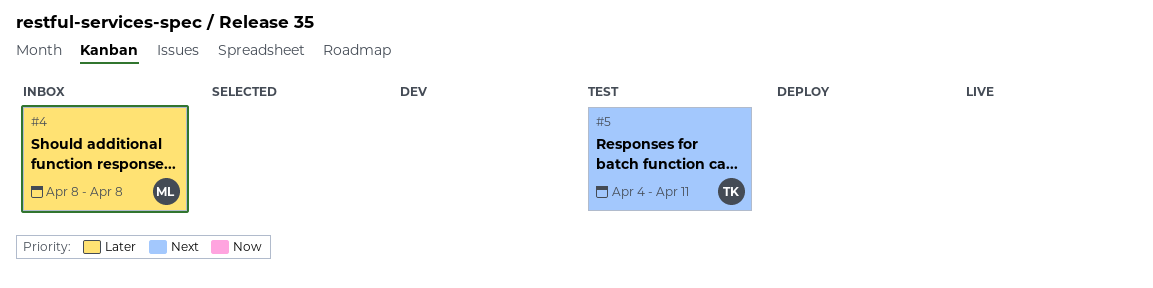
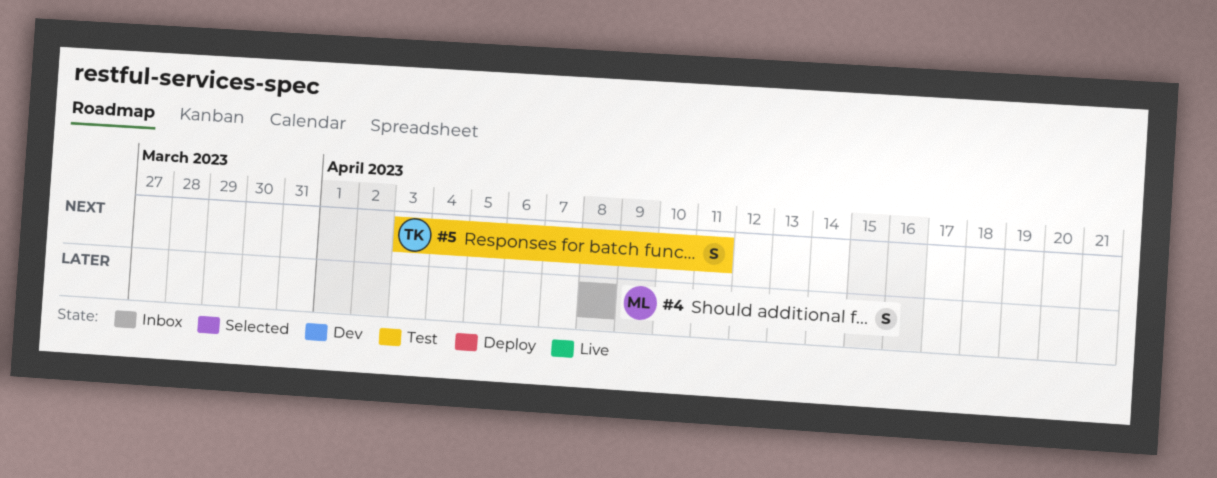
#5, start: Apr 4 -> Apr 3

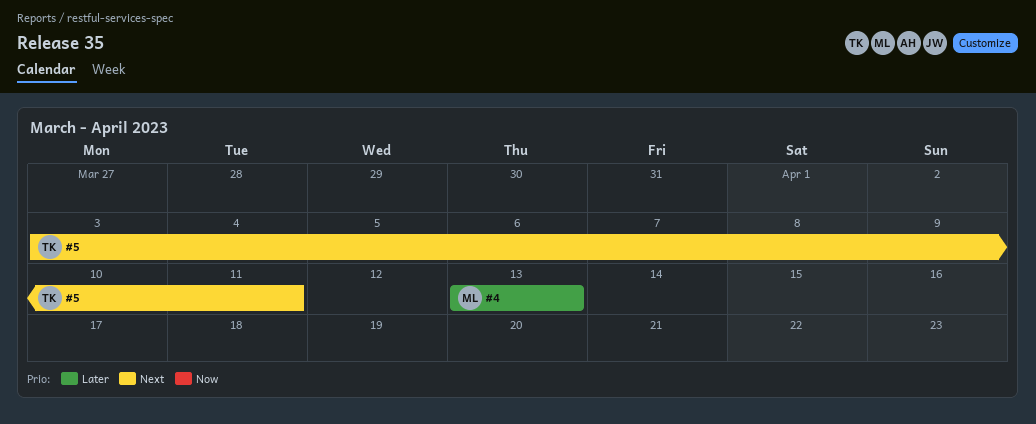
#4, start: Apr 8 -> Apr 13
#4, due: Apr 8 -> Apr 13

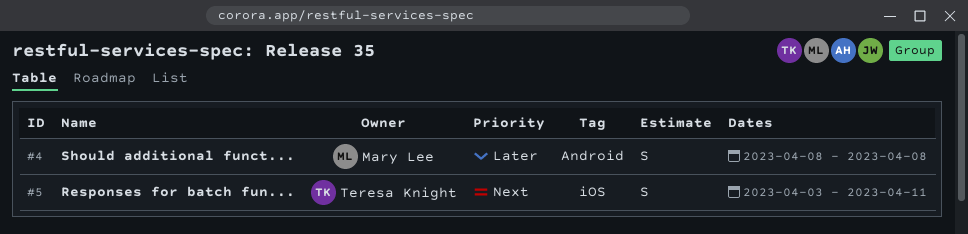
#4, start: Apr 13 -> Apr 8
#4, due: Apr 13 -> Apr 8

